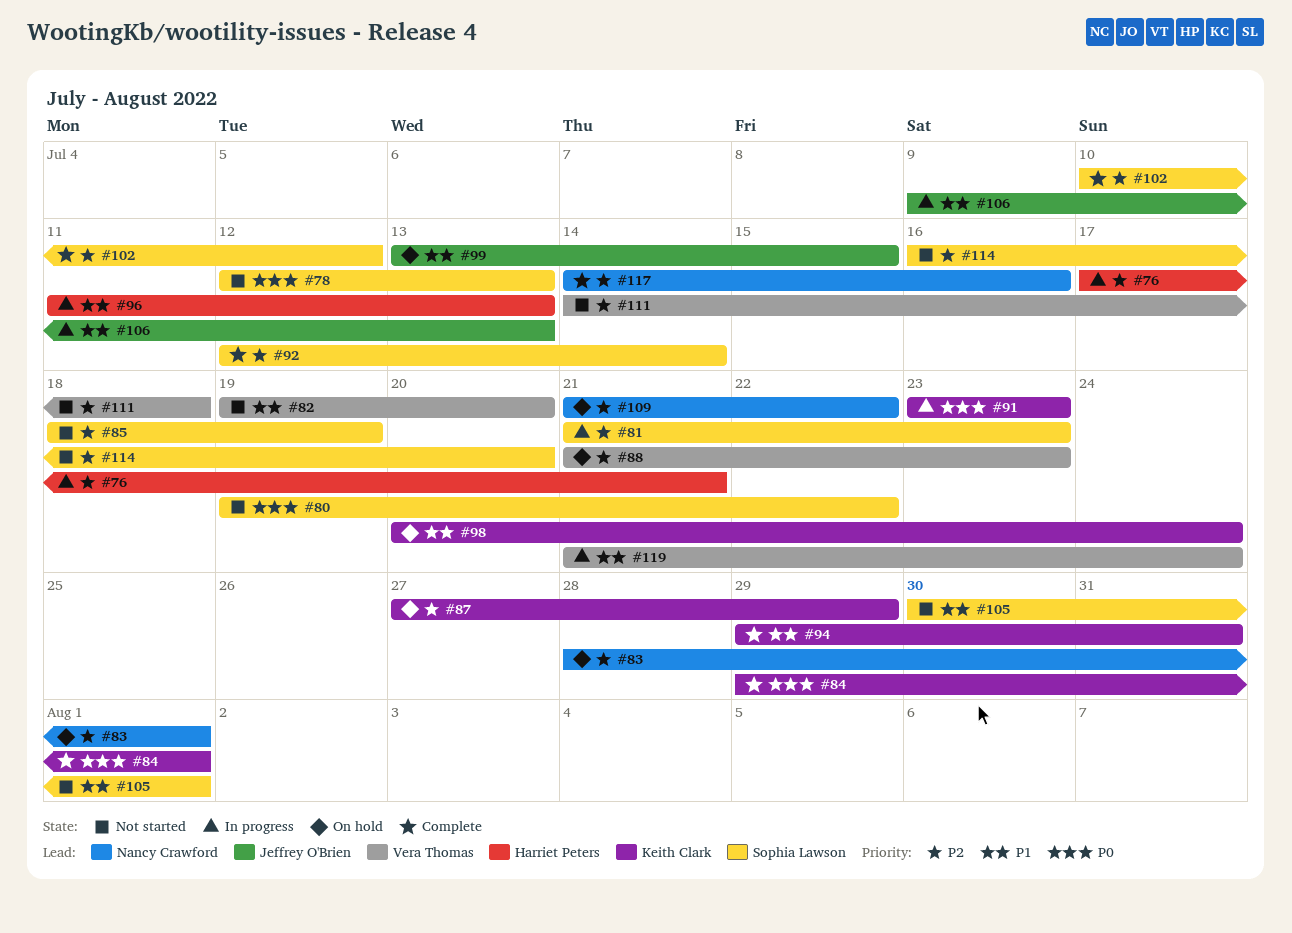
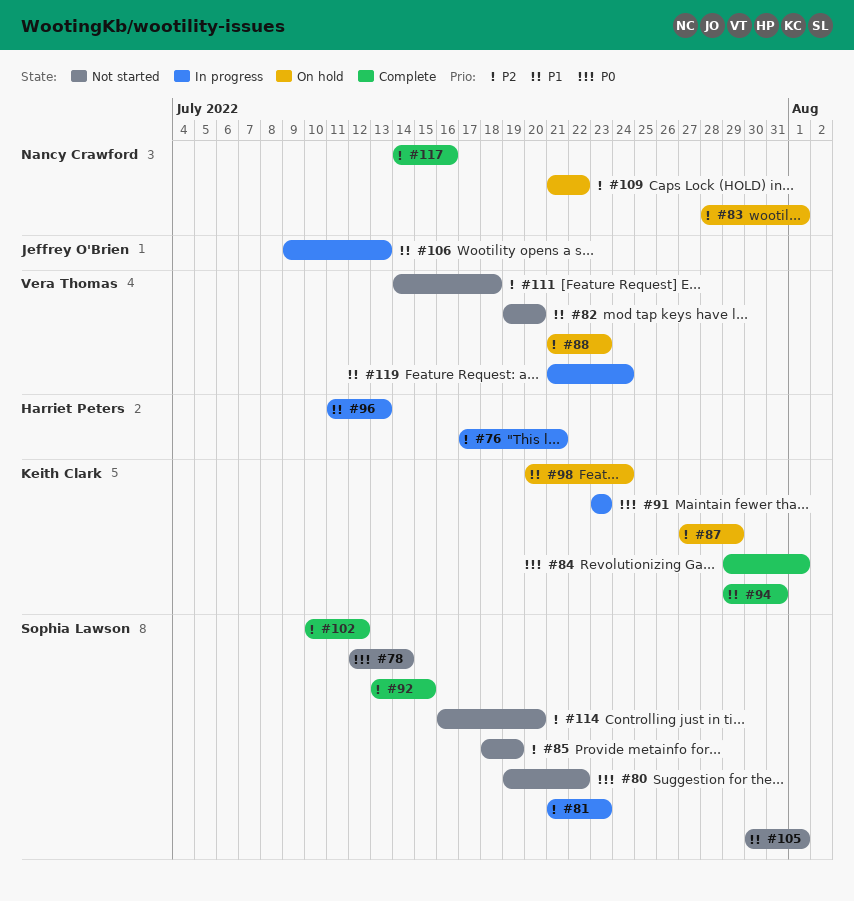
#78, due: Jul 13 -> Jul 14
#92, start: Jul 12 -> Jul 13
#92, due: Jul 14 -> Jul 15
#99: present -> none

